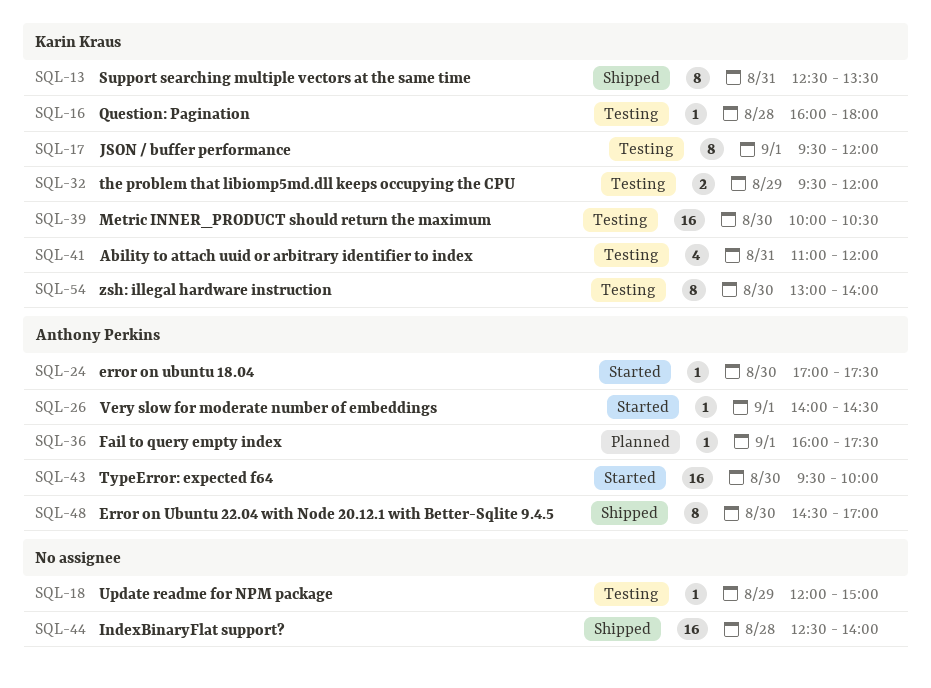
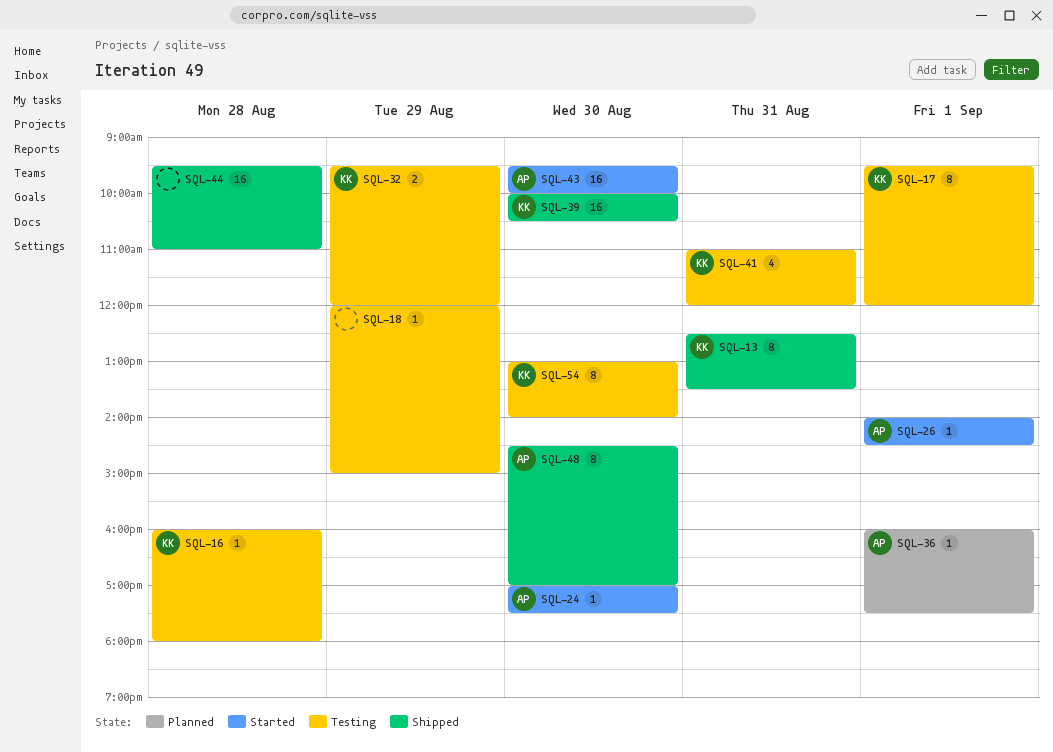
SQL-39, status: Testing -> Shipped
SQL-44, begins: 12:30 -> 09:30
SQL-44, ends: 14:00 -> 11:00

